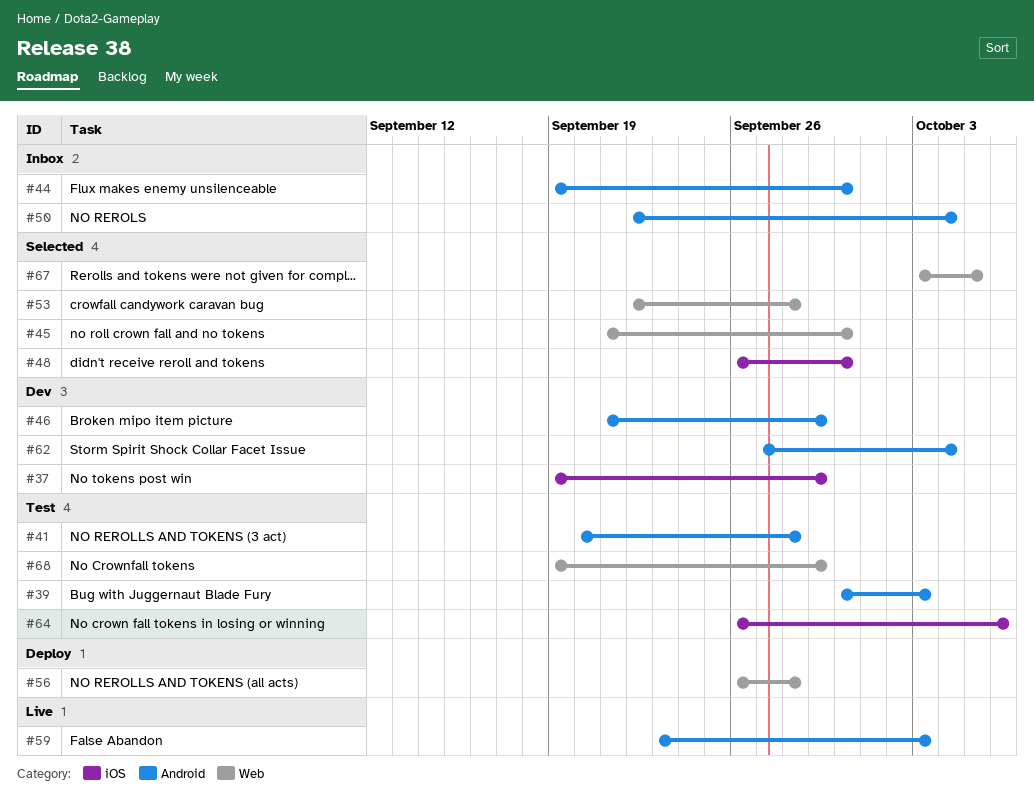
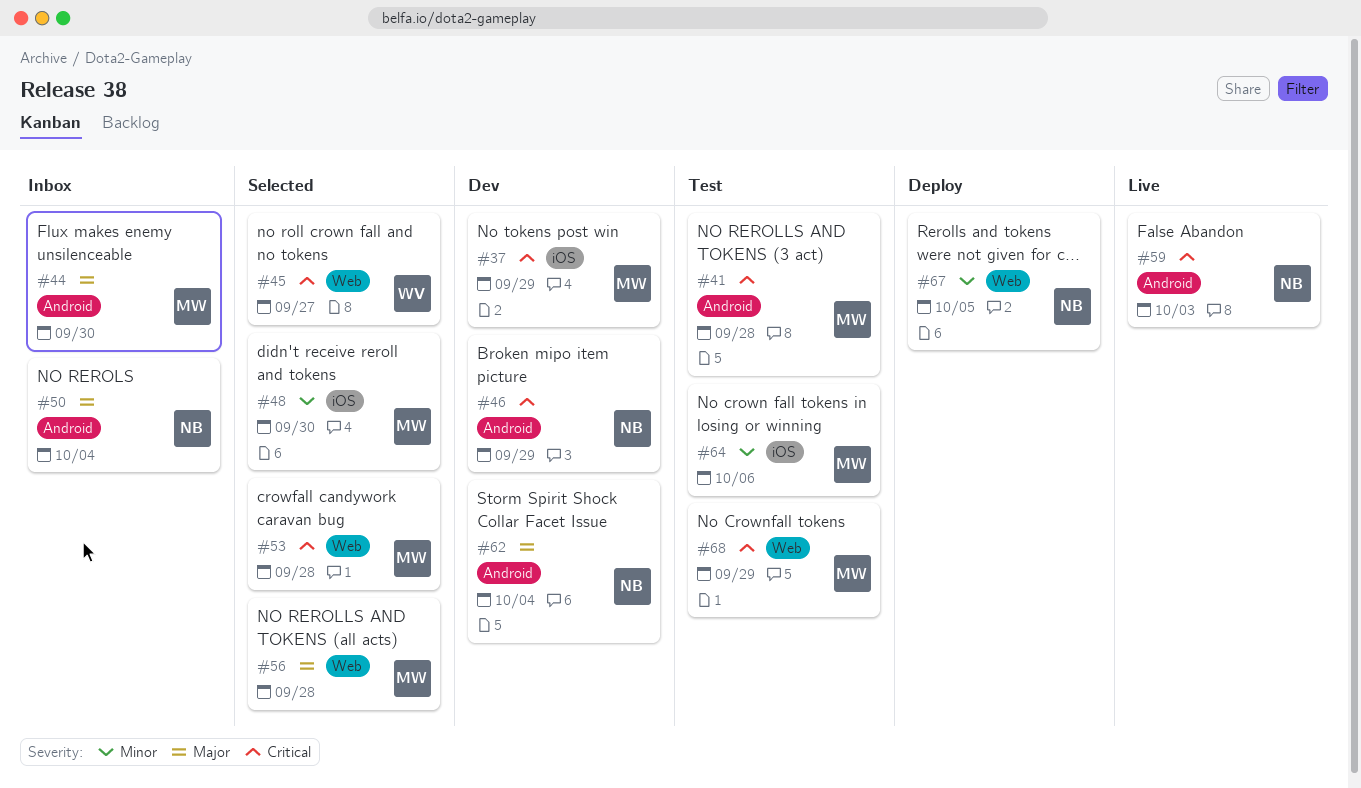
#39: present -> none
#45, due: Sep 30 -> Sep 27
#56, status: Deploy -> Selected
#67, status: Selected -> Deploy

